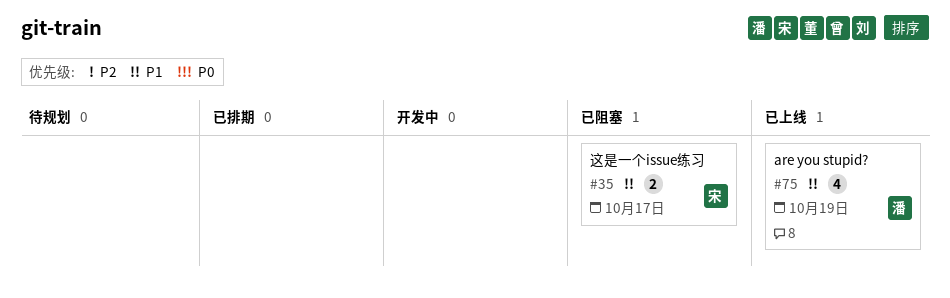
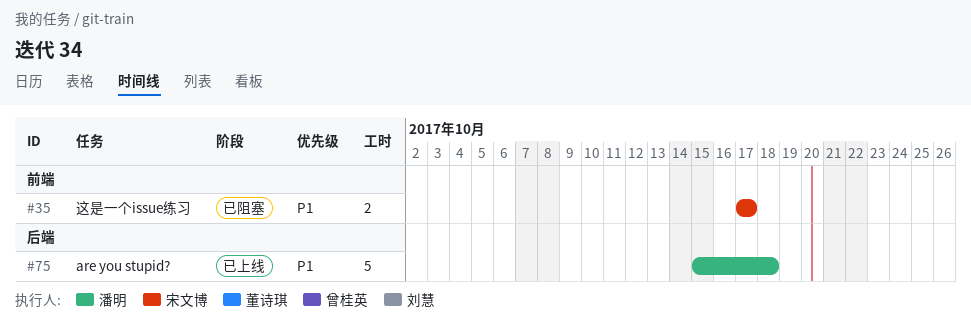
#75, estimate: 4 -> 5
#75, due: Oct 19 -> Oct 18

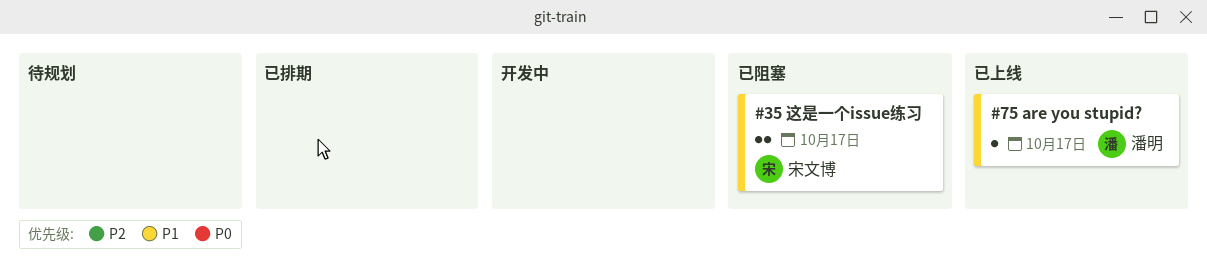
#75, estimate: 5 -> 1
#75, due: Oct 18 -> Oct 17

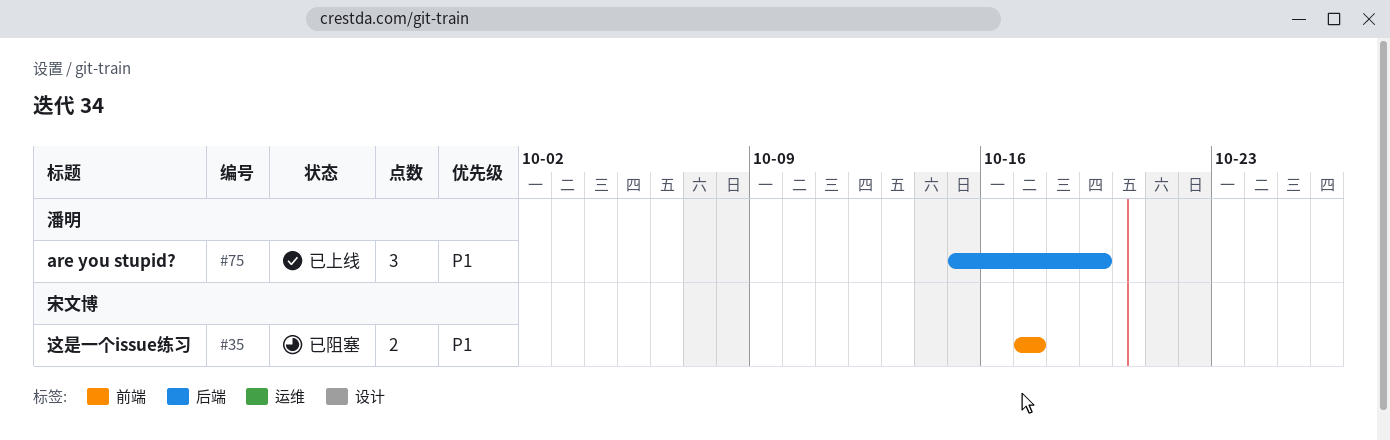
#75, estimate: 1 -> 3
#75, due: Oct 17 -> Oct 19

